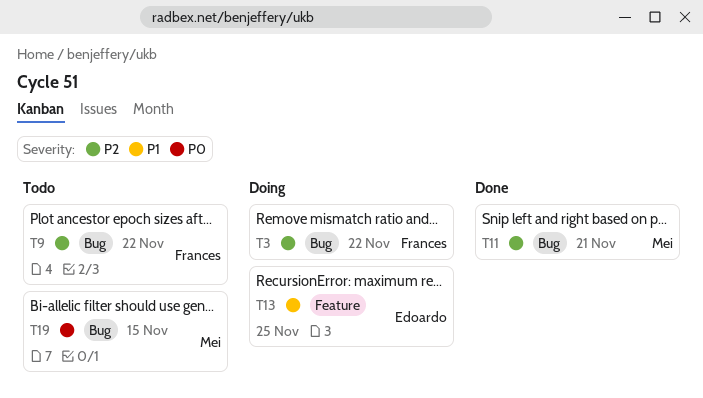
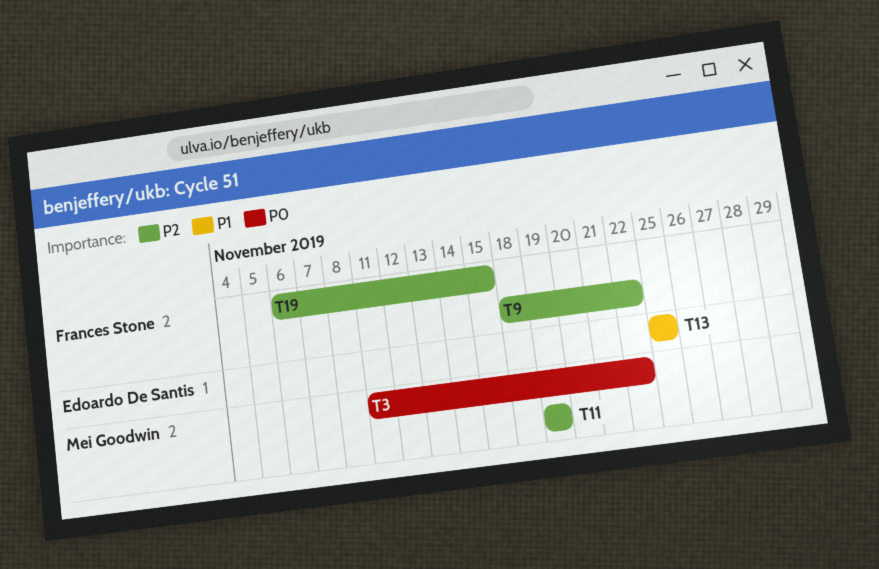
T3, owner: Frances Stone -> Mei Goodwin
T3, priority: P2 -> P0
T11, due: Nov 21 -> Nov 19
T19, owner: Mei Goodwin -> Frances Stone
T19, priority: P0 -> P2

